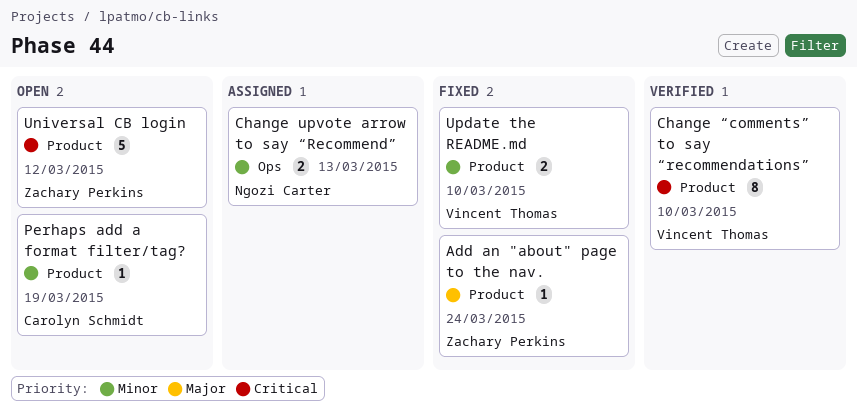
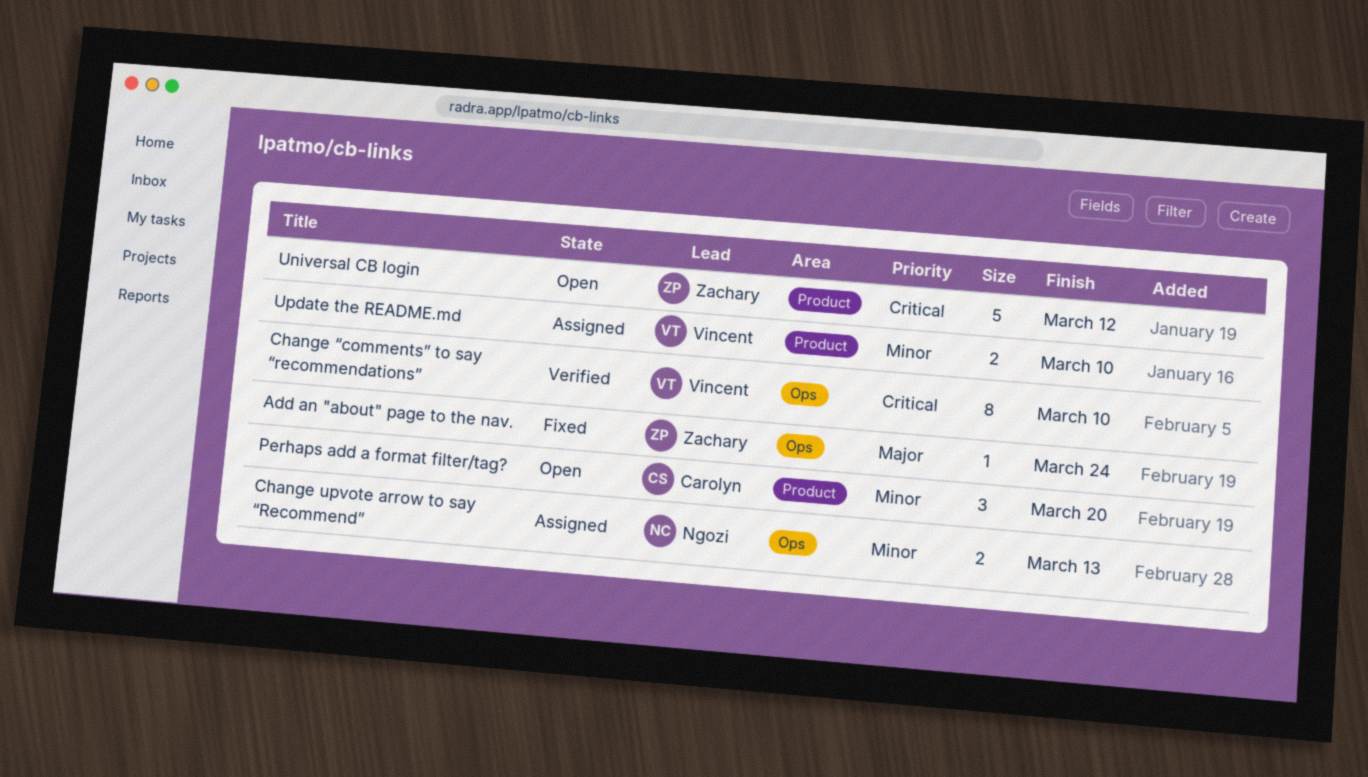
Add an "about" page to the nav., label: Product -> Ops
Change “comments” to say “recommendations”, label: Product -> Ops
Perhaps add a format filter/tag?, estimate: 1 -> 3
Perhaps add a format filter/tag?, due: Mar 19 -> Mar 20
Update the README.md, status: Fixed -> Assigned

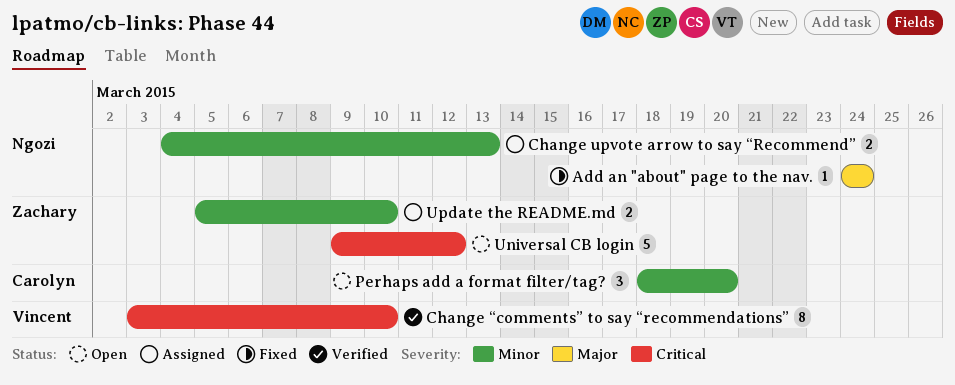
Add an "about" page to the nav., owner: Zachary -> Ngozi
Update the README.md, owner: Vincent -> Zachary

